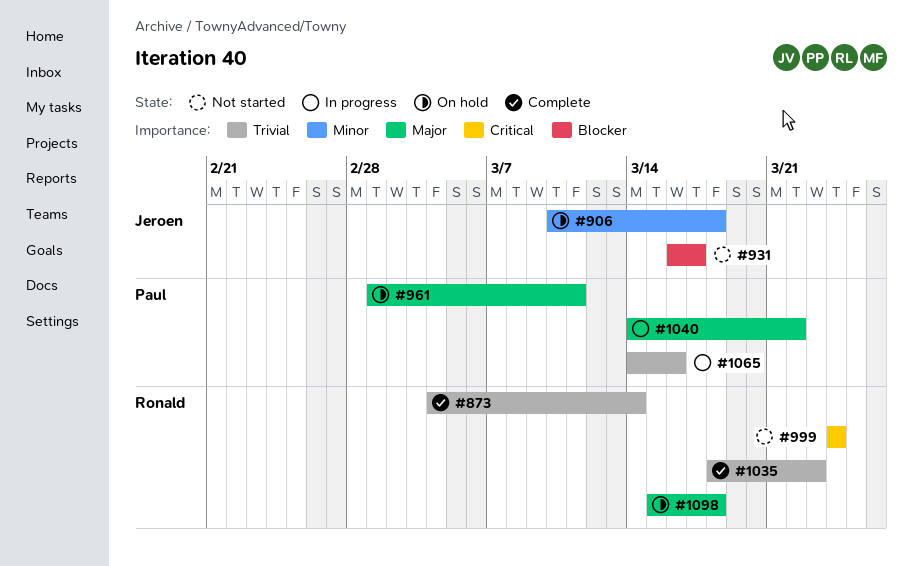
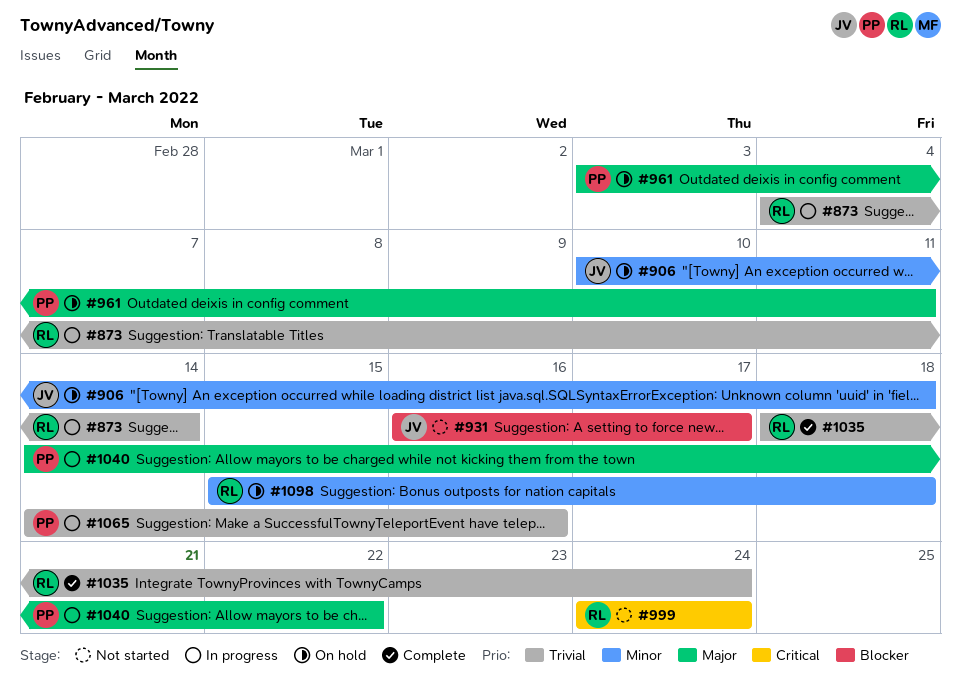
#873, status: Complete -> In progress
#961, start: Mar 1 -> Mar 3
#1035, due: Mar 23 -> Mar 24
#1098, priority: Major -> Minor

